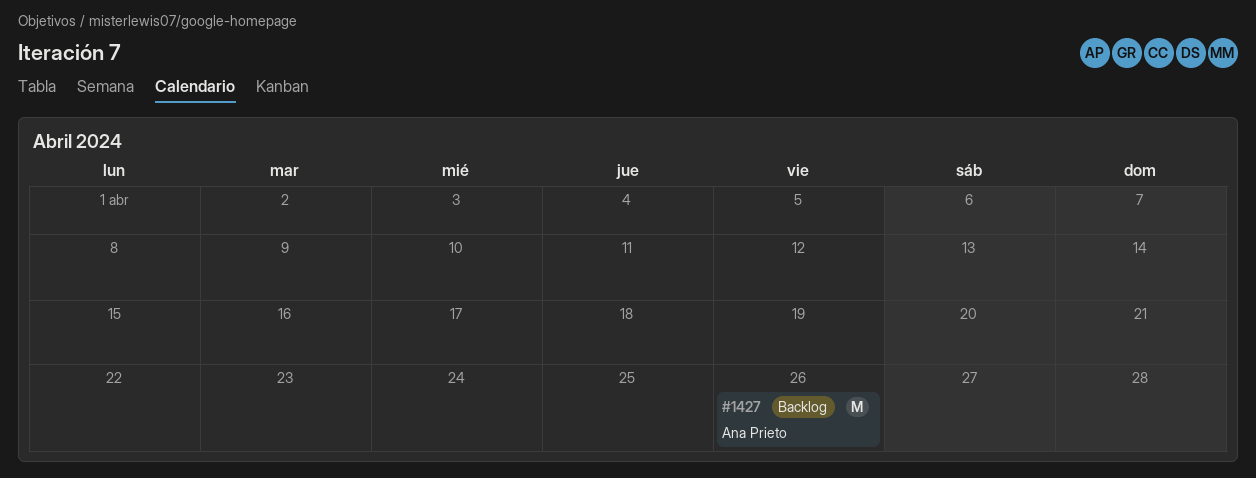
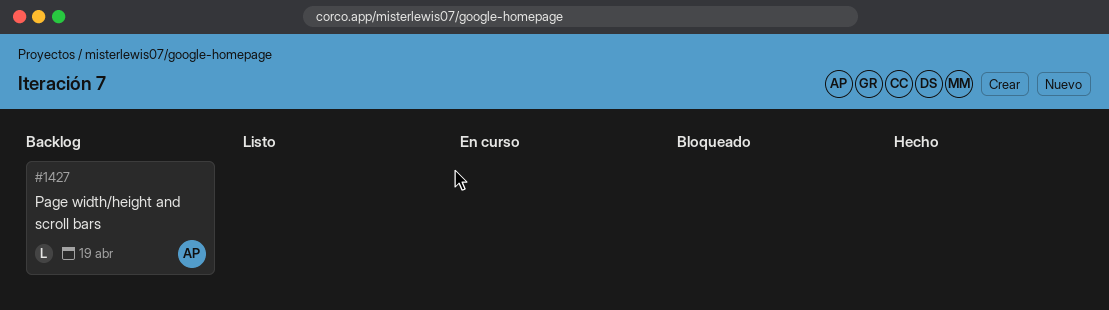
#1427, estimate: M -> L
#1427, due: Apr 26 -> Apr 19

